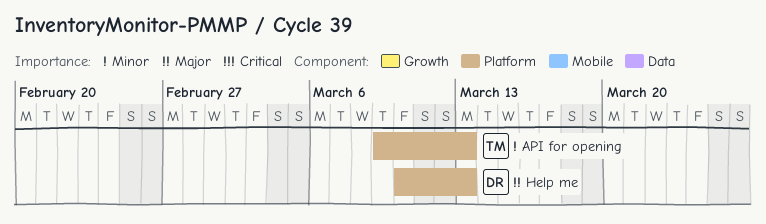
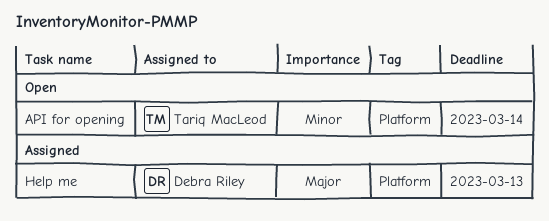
API for opening, due: Mar 13 -> Mar 14

